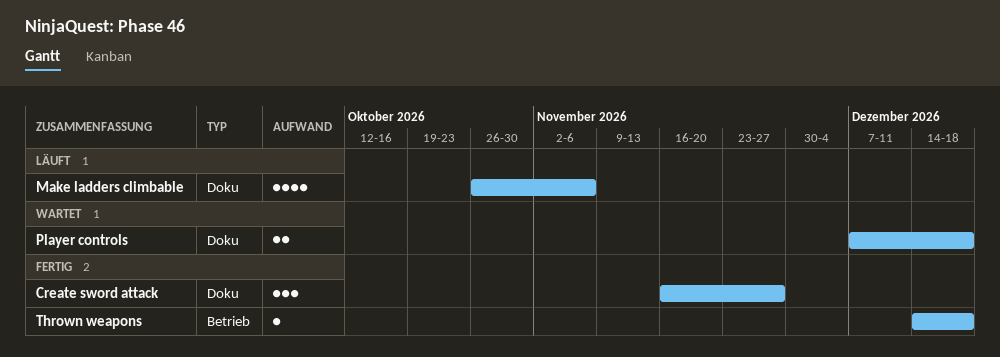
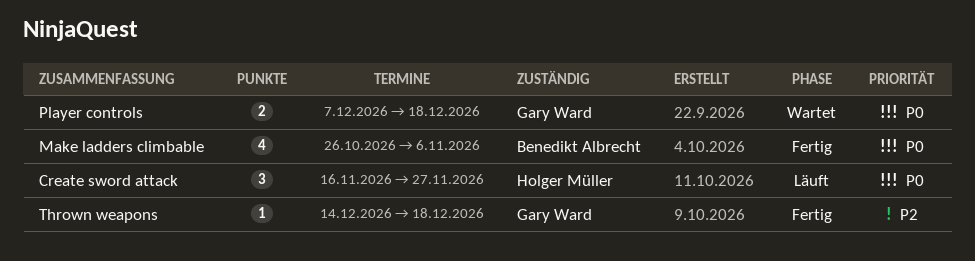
Create sword attack, status: Fertig -> Läuft
Make ladders climbable, status: Läuft -> Fertig

